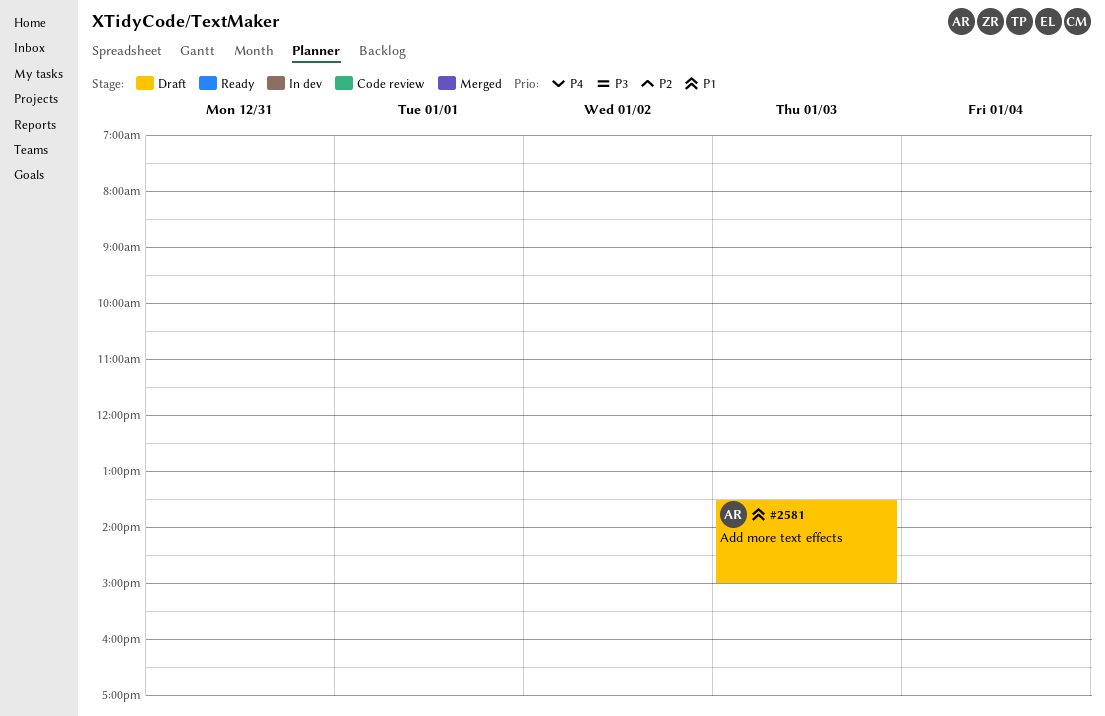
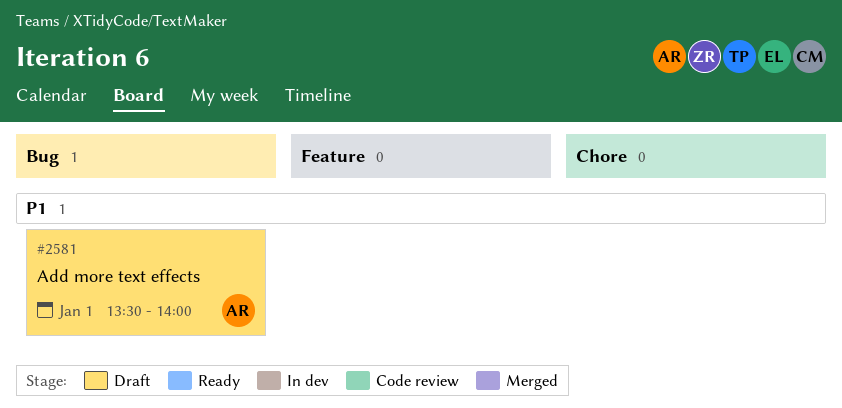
#2581, day: Jan 3 -> Jan 1
#2581, ends: 15:00 -> 14:00

